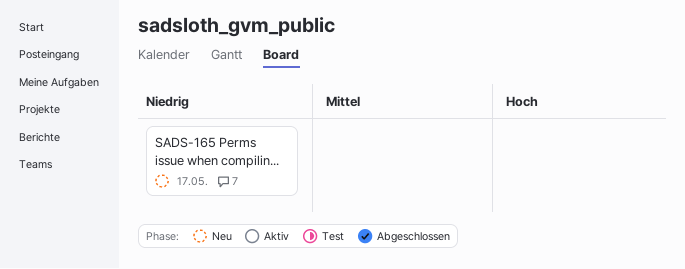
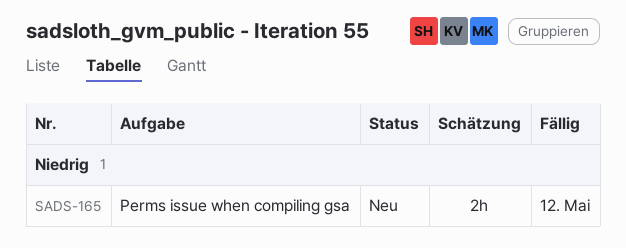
SADS-165, due: May 17 -> May 12

